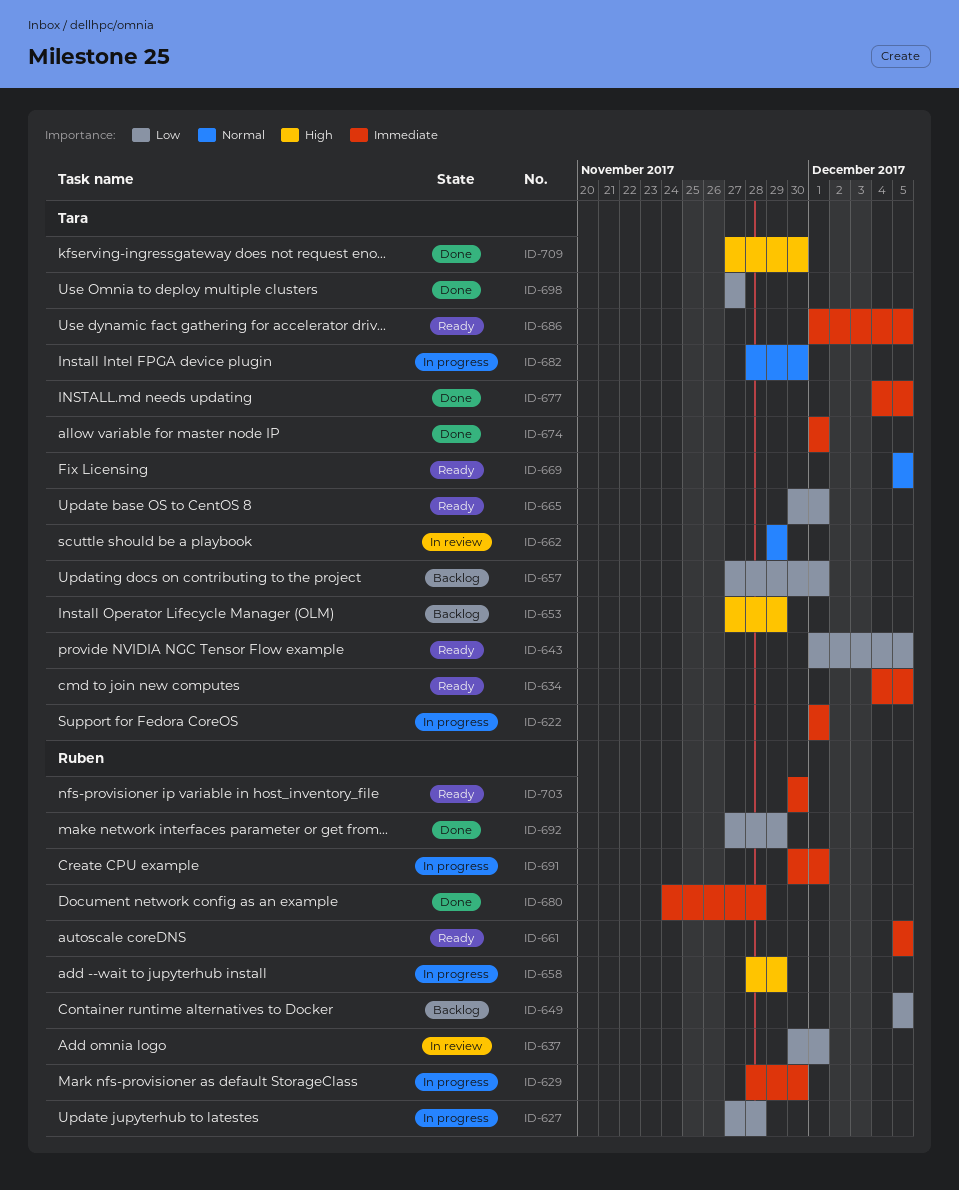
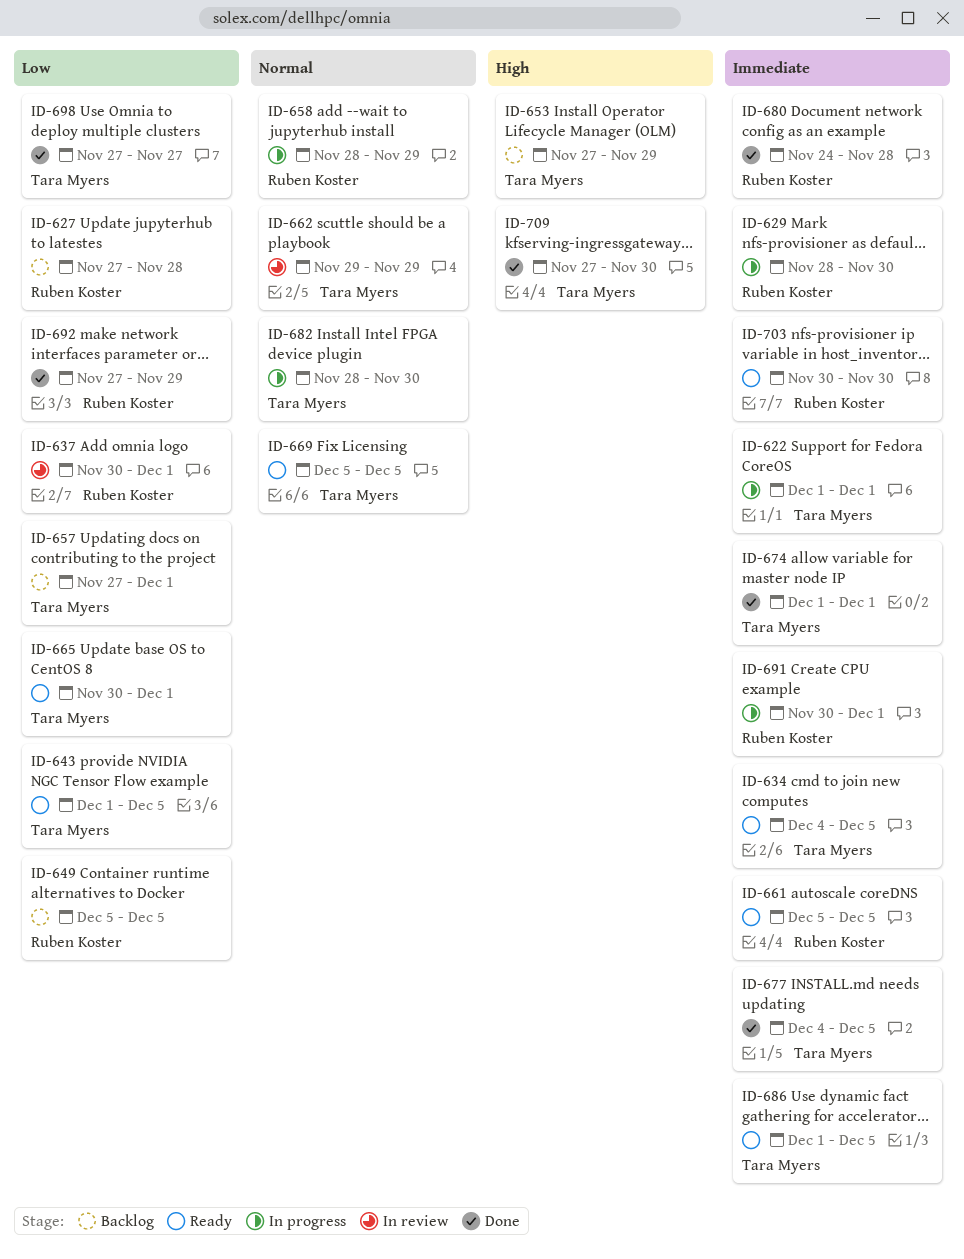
ID-627, status: In progress -> Backlog
ID-658, priority: High -> Normal

